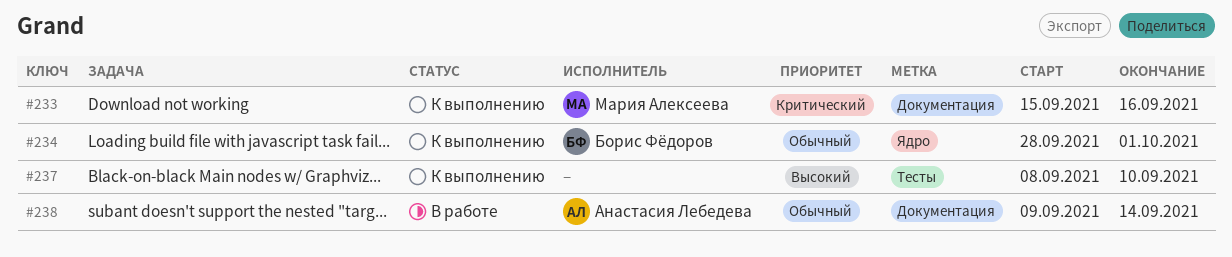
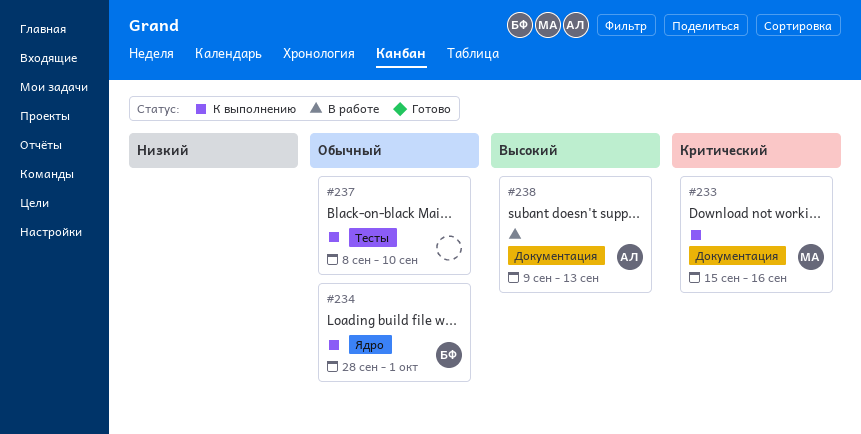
#237, priority: Высокий -> Обычный
#238, priority: Обычный -> Высокий
#238, due: Sep 14 -> Sep 13

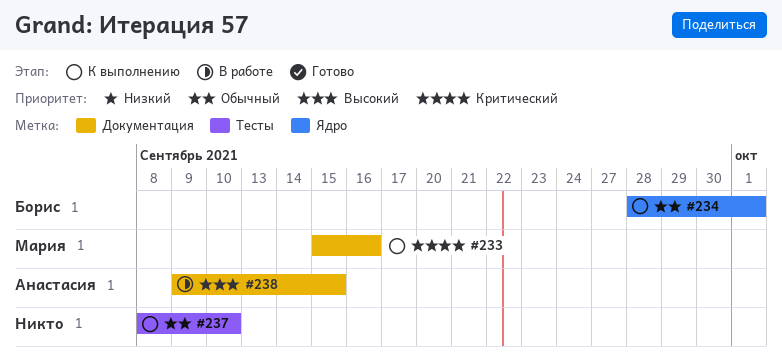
#238, due: Sep 13 -> Sep 15

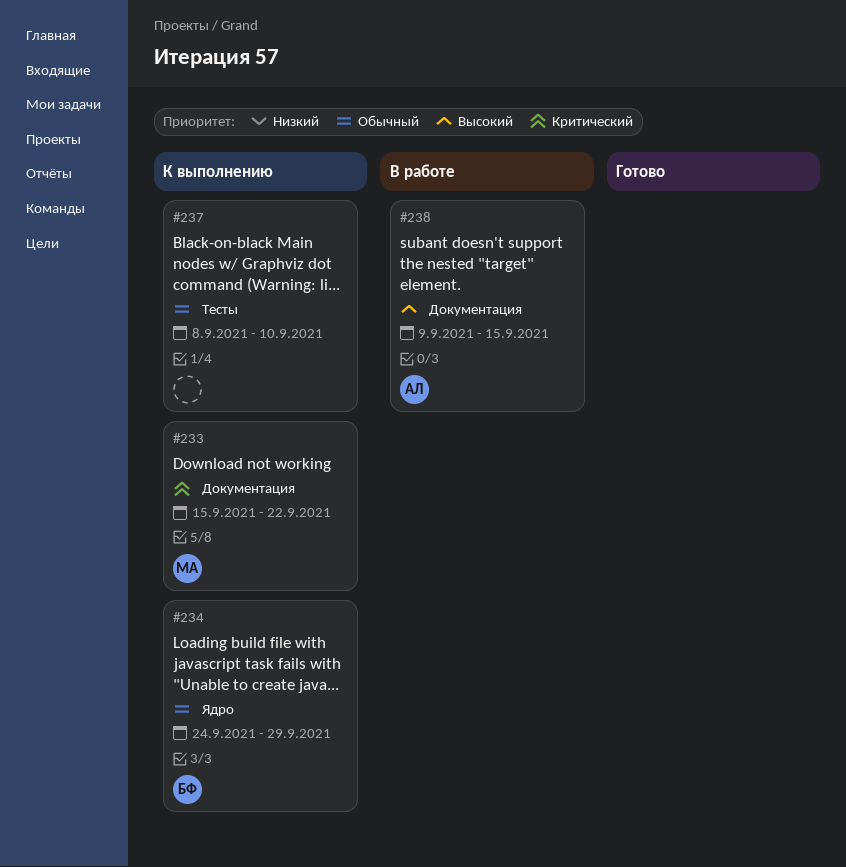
#233, due: Sep 16 -> Sep 22
#234, start: Sep 28 -> Sep 24
#234, due: Oct 1 -> Sep 29

